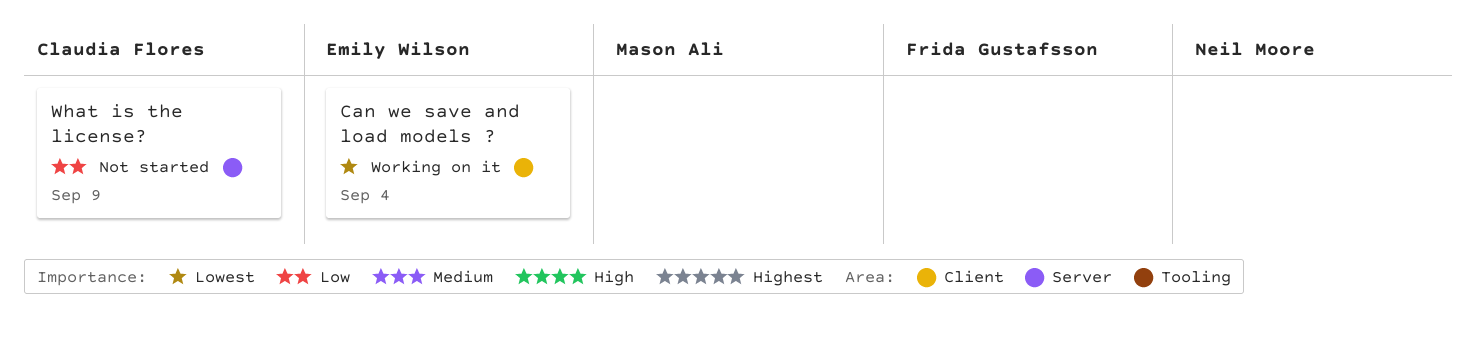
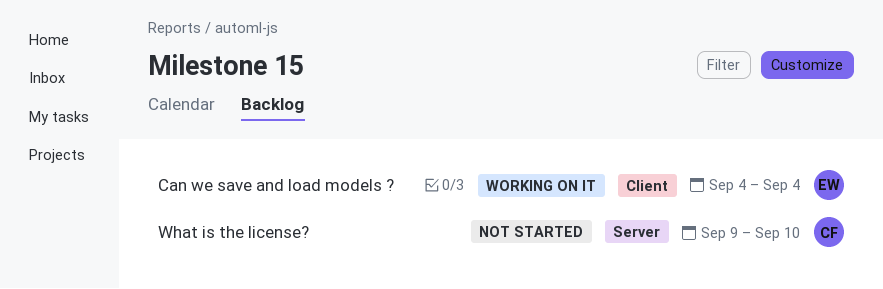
What is the license?, due: Sep 9 -> Sep 10

